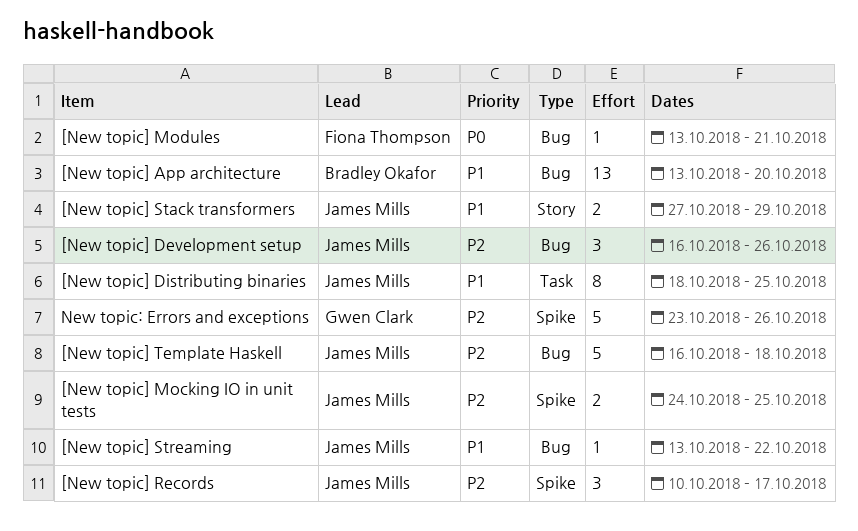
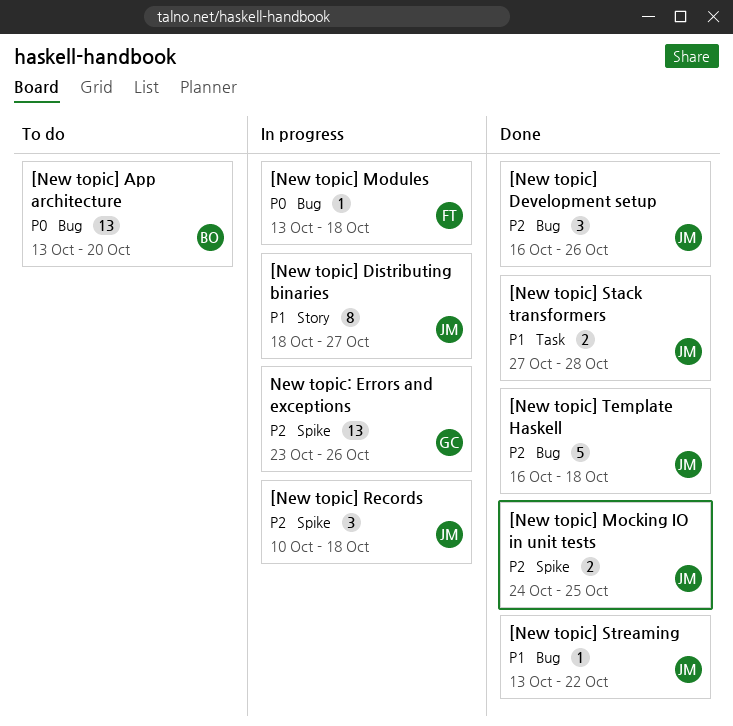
[New topic] App architecture, priority: P1 -> P0
[New topic] Distributing binaries, label: Task -> Story
[New topic] Distributing binaries, due: Oct 25 -> Oct 27
[New topic] Modules, due: Oct 21 -> Oct 18
[New topic] Records, due: Oct 17 -> Oct 18
[New topic] Stack transformers, label: Story -> Task
[New topic] Stack transformers, due: Oct 29 -> Oct 28
New topic: Errors and exceptions, estimate: 5 -> 13

